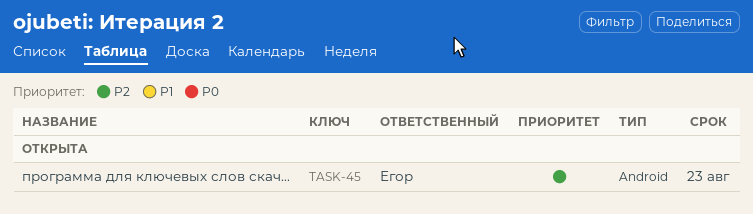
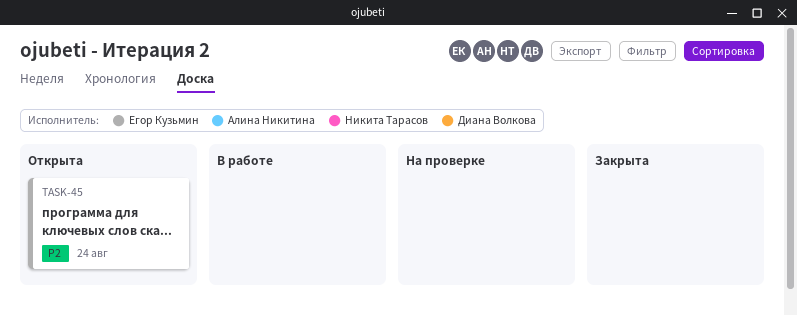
TASK-45, due: Aug 23 -> Aug 24

